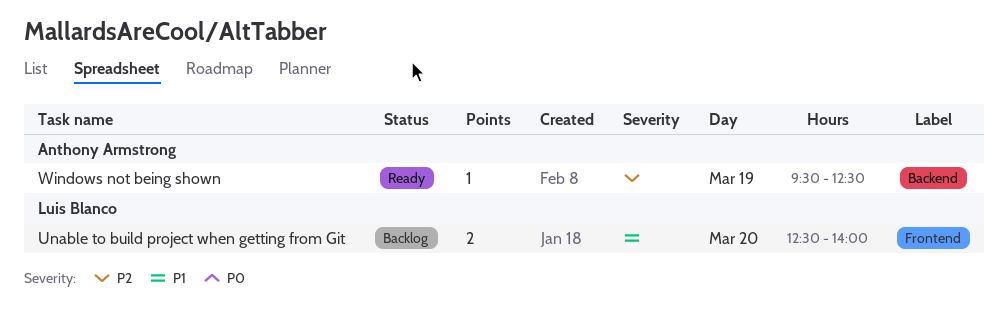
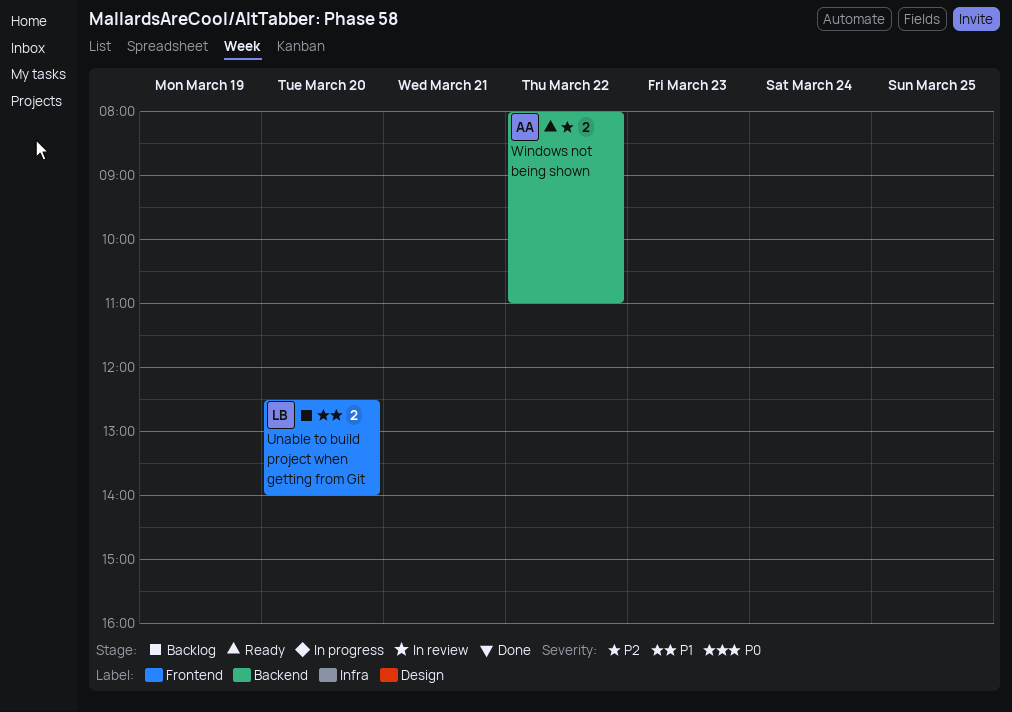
Windows not being shown, estimate: 1 -> 2
Windows not being shown, day: Mar 19 -> Mar 22
Windows not being shown, begins: 09:30 -> 08:00
Windows not being shown, ends: 12:30 -> 11:00

